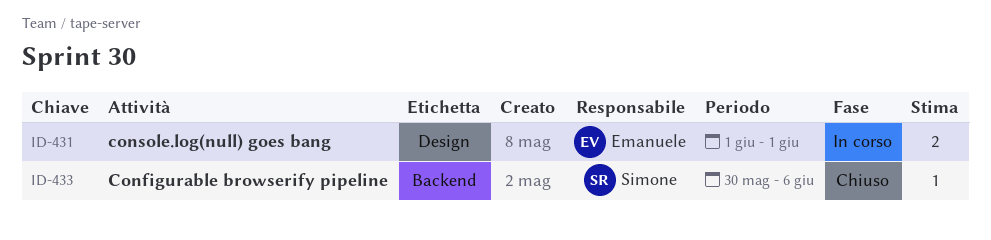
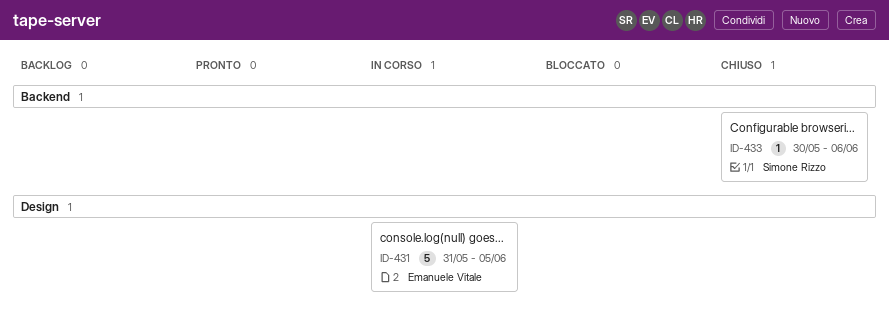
ID-431, estimate: 2 -> 5
ID-431, start: Jun 1 -> May 31
ID-431, due: Jun 1 -> Jun 5

